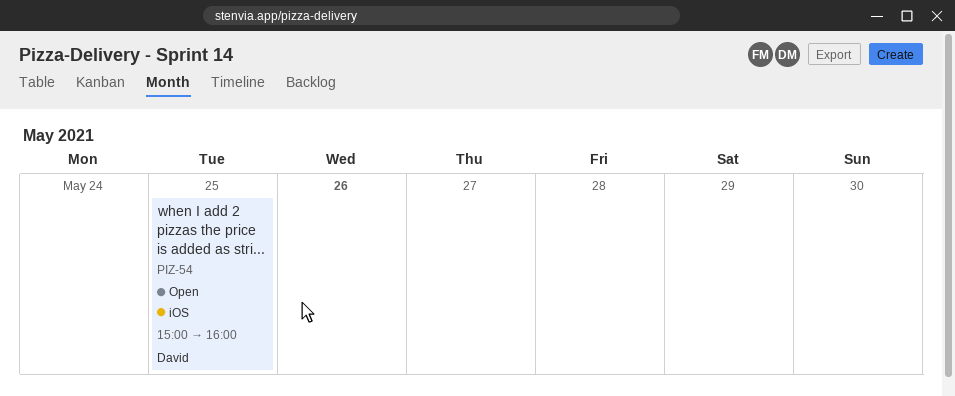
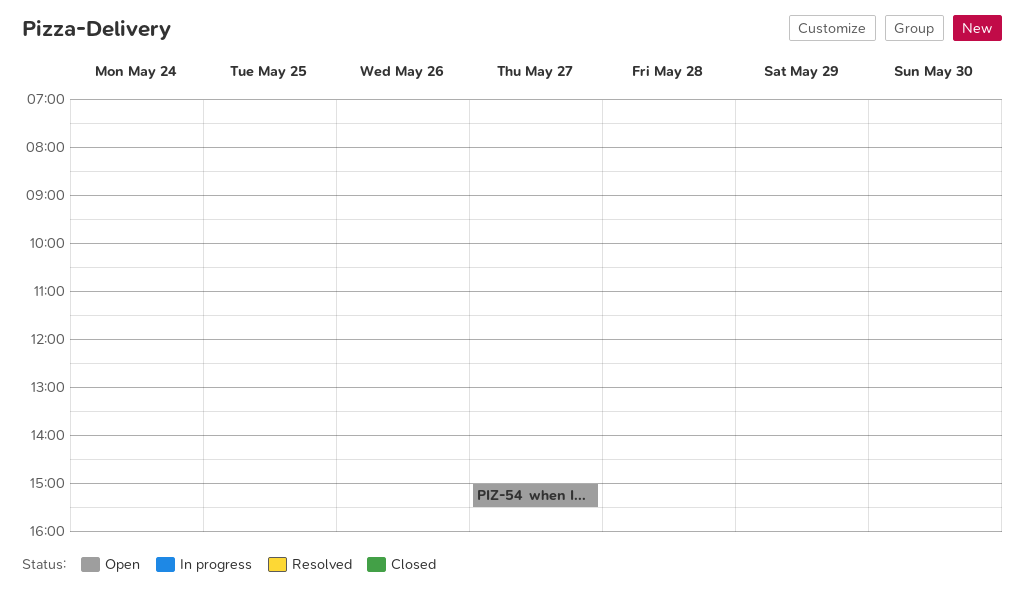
PIZ-54, day: May 25 -> May 27
PIZ-54, ends: 16:00 -> 15:30

